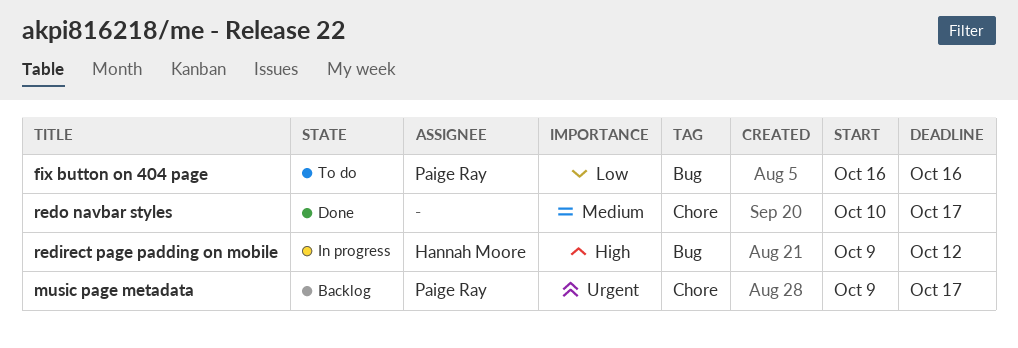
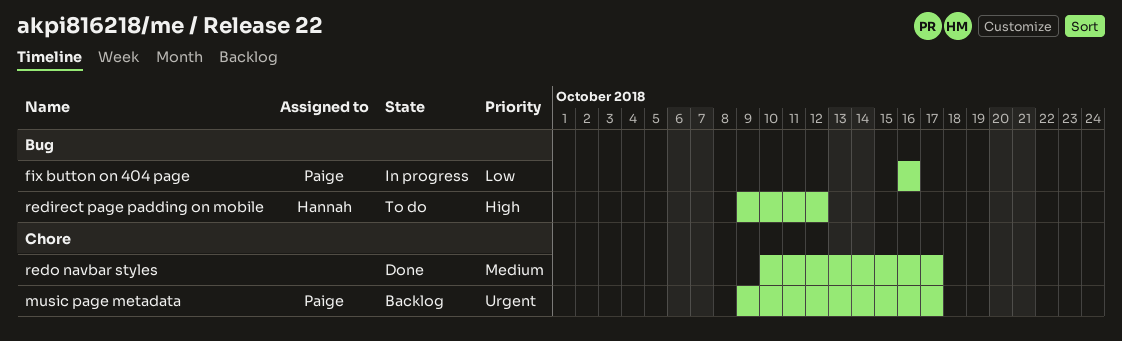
fix button on 404 page, status: To do -> In progress
redirect page padding on mobile, status: In progress -> To do

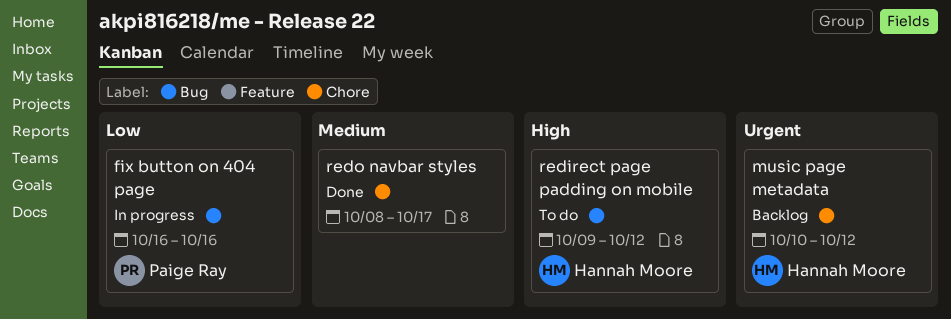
music page metadata, owner: Paige Ray -> Hannah Moore
music page metadata, start: Oct 9 -> Oct 10
music page metadata, due: Oct 17 -> Oct 12
redo navbar styles, start: Oct 10 -> Oct 8

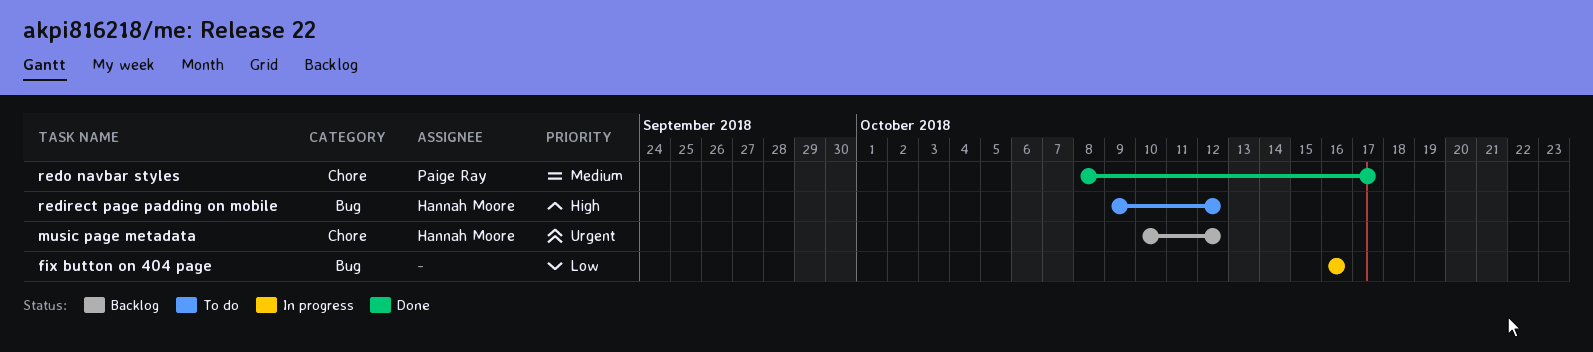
fix button on 404 page, owner: Paige Ray -> none
redo navbar styles, owner: none -> Paige Ray

